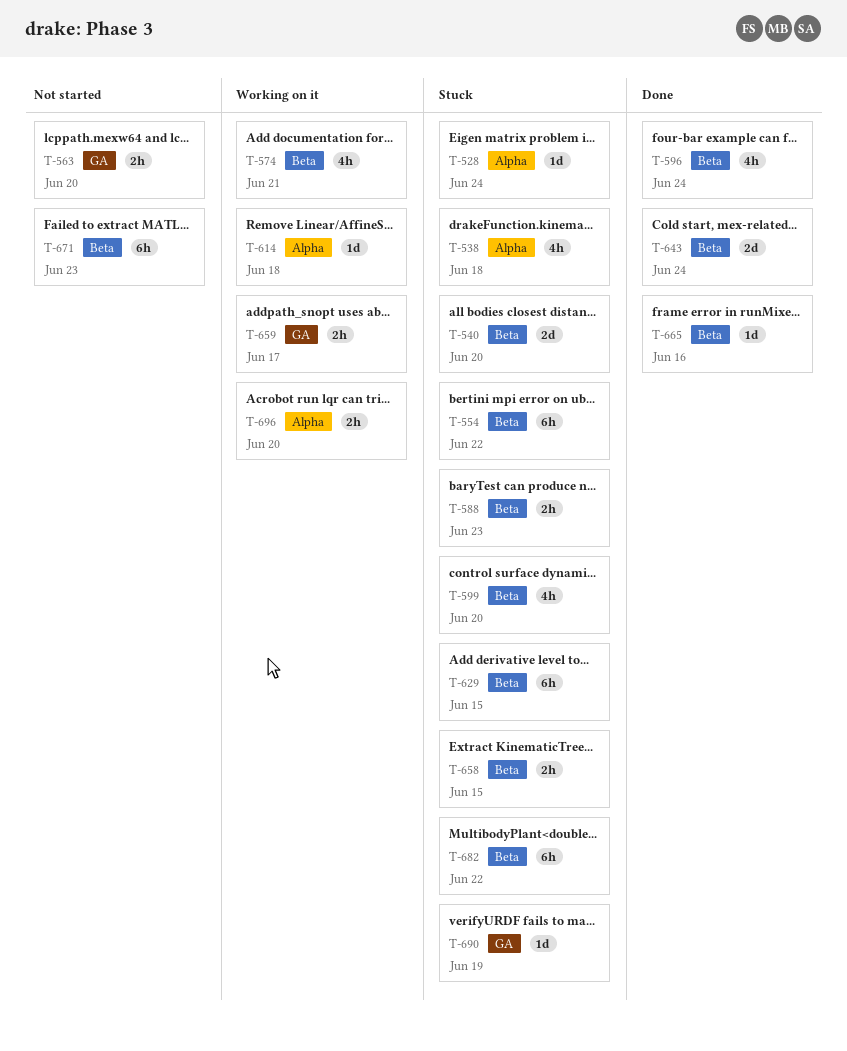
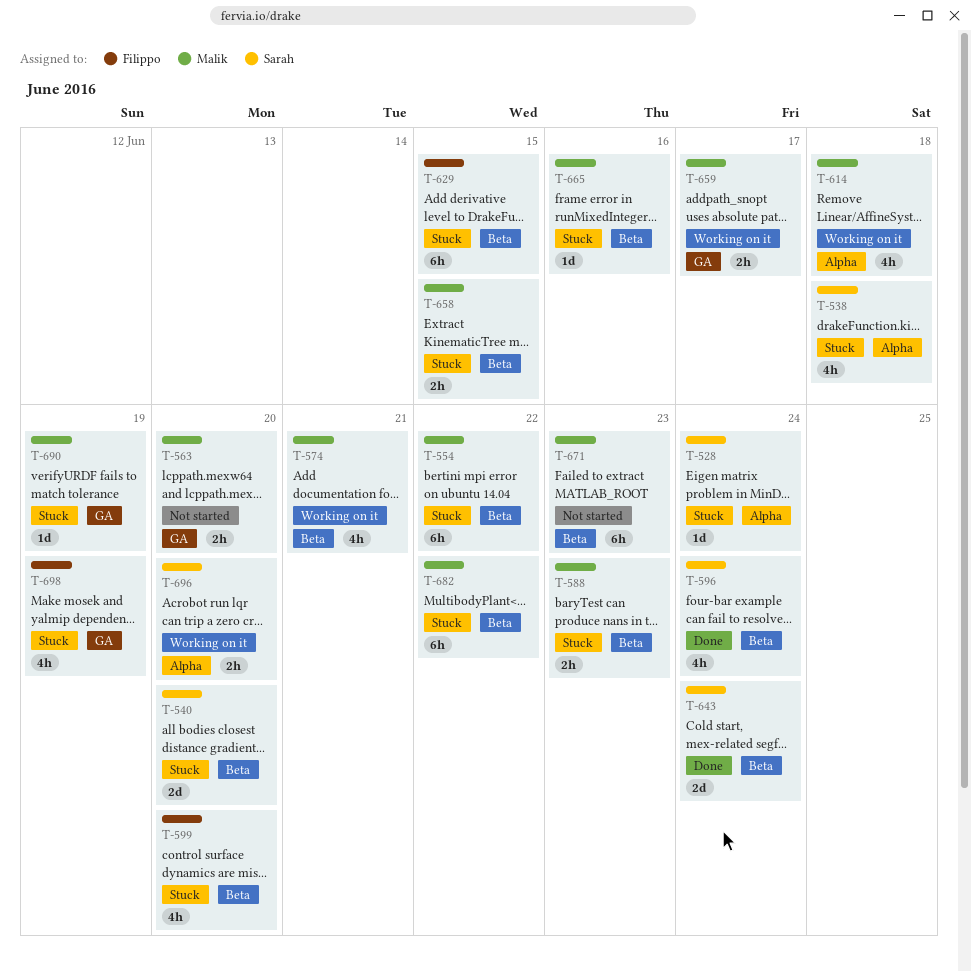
T-614, estimate: 1d -> 4h
T-665, status: Done -> Stuck
T-698: none -> present

